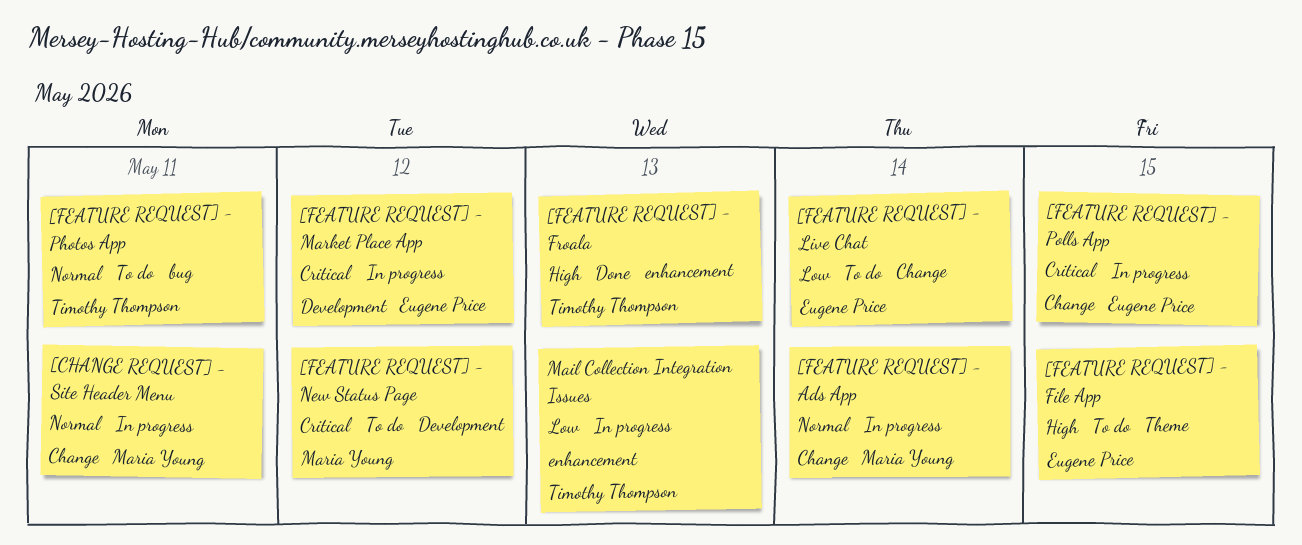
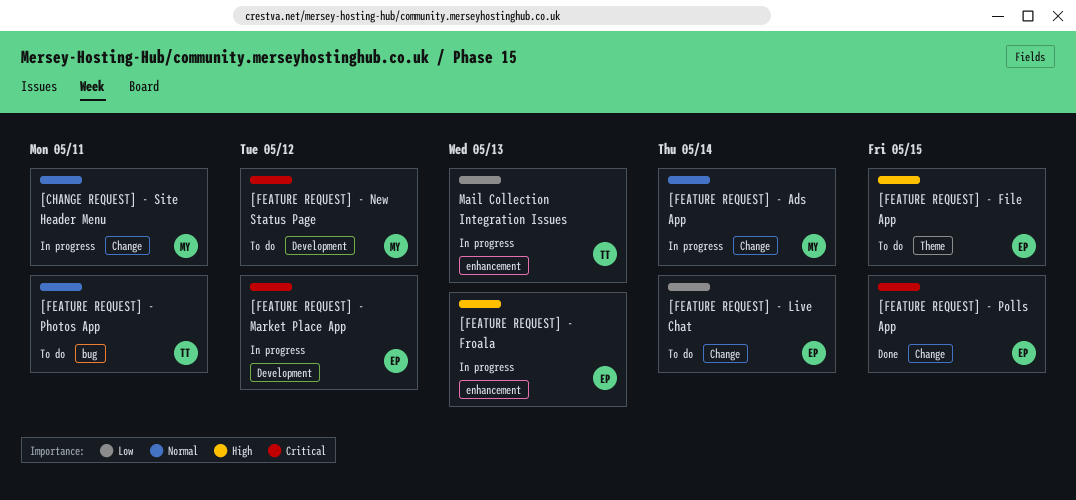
[FEATURE REQUEST] - Froala, status: Done -> In progress
[FEATURE REQUEST] - Froala, owner: Timothy Thompson -> Eugene Price
[FEATURE REQUEST] - Polls App, status: In progress -> Done

